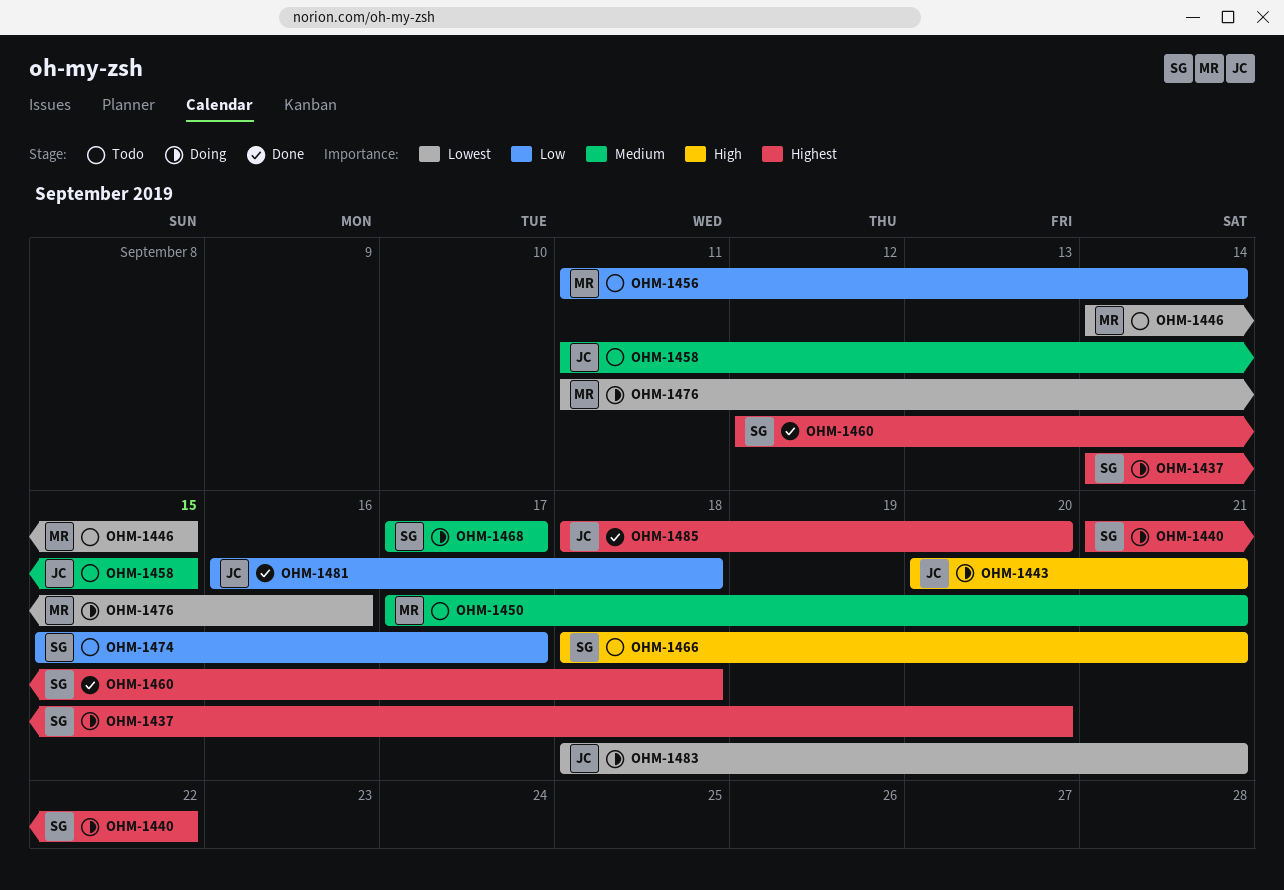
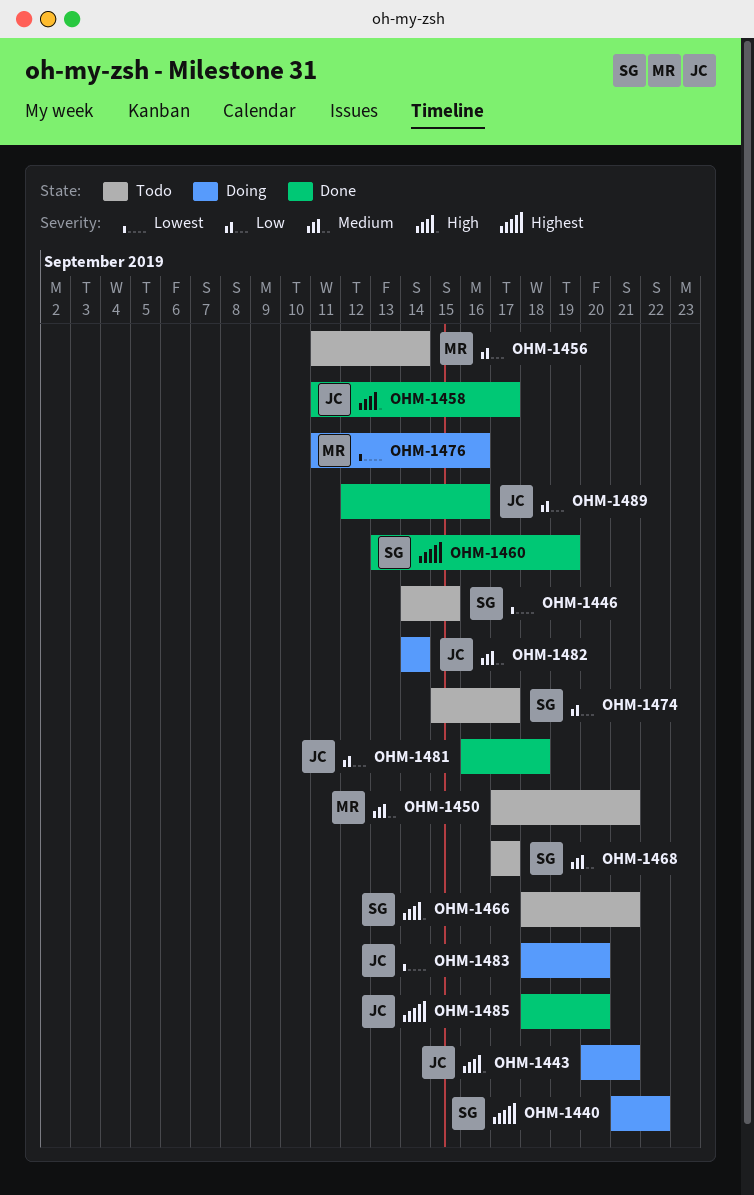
OHM-1437: present -> none
OHM-1446, owner: MR -> SG
OHM-1458, status: Todo -> Done
OHM-1458, priority: Medium -> High
OHM-1458, due: Sep 15 -> Sep 17
OHM-1460, start: Sep 12 -> Sep 13
OHM-1460, due: Sep 18 -> Sep 19
OHM-1468, status: Doing -> Todo
OHM-1482: none -> present
OHM-1483, due: Sep 21 -> Sep 20
OHM-1489: none -> present

